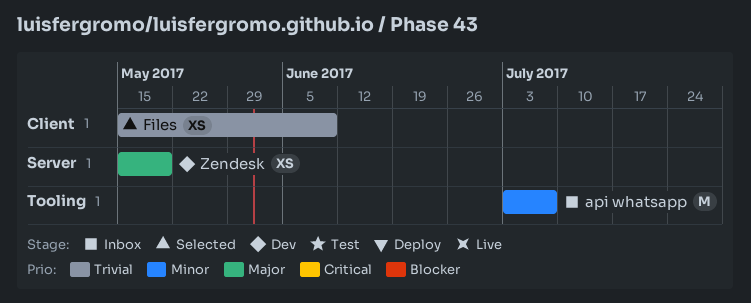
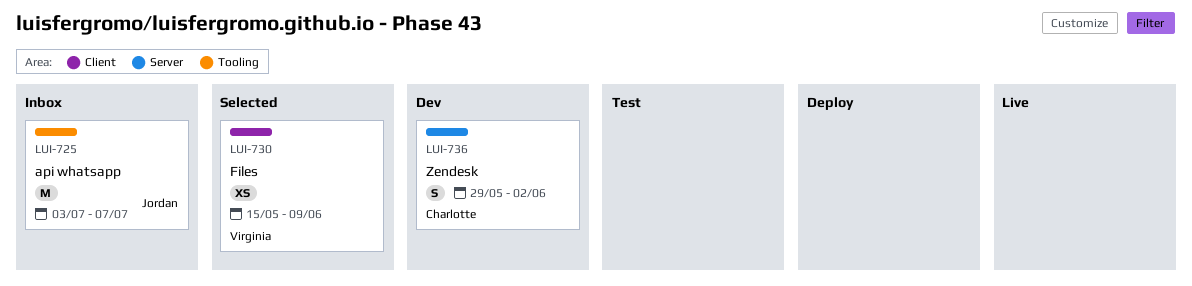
Zendesk, estimate: XS -> S
Zendesk, start: May 15 -> May 29
Zendesk, due: May 19 -> Jun 2

